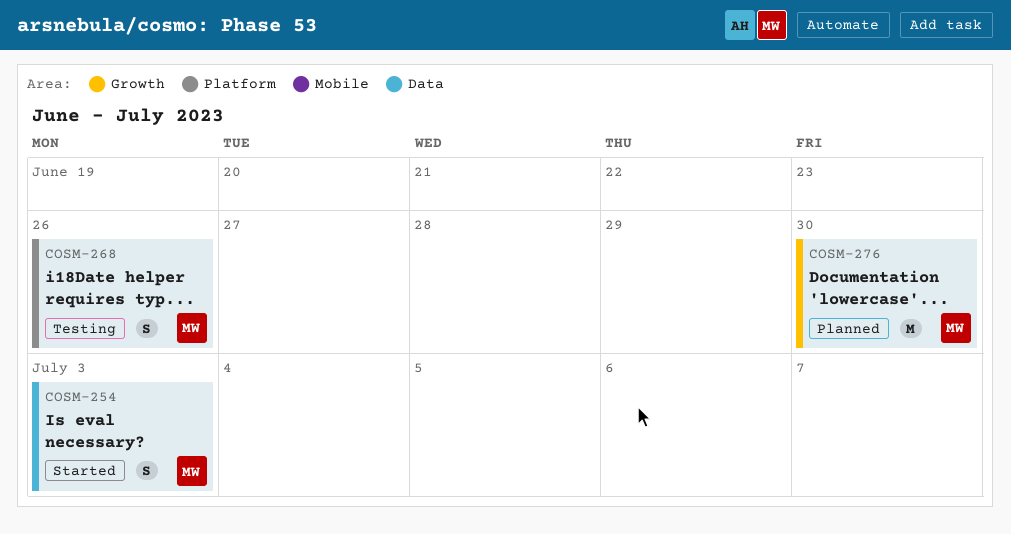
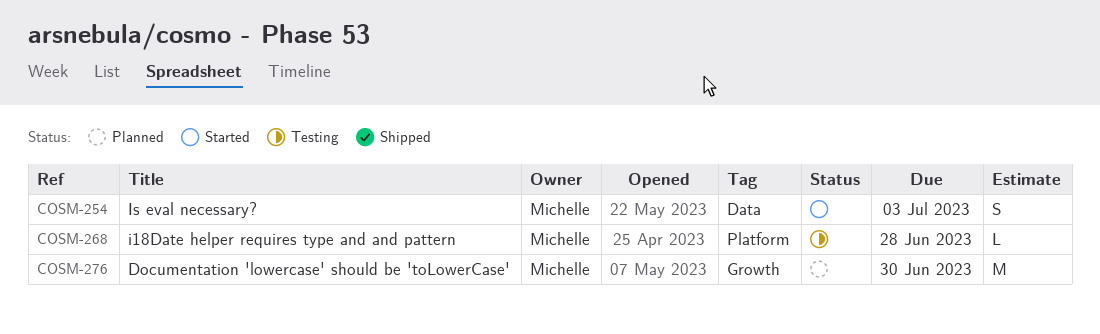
COSM-268, estimate: S -> L
COSM-268, due: Jun 26 -> Jun 28

